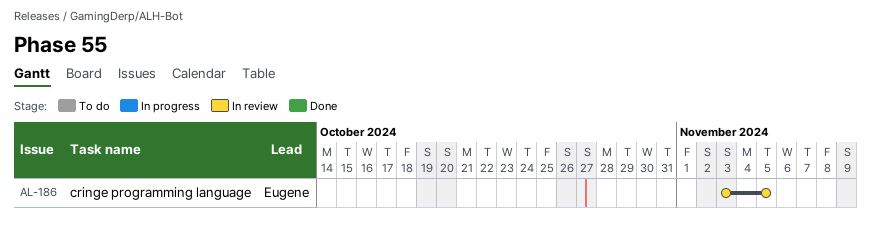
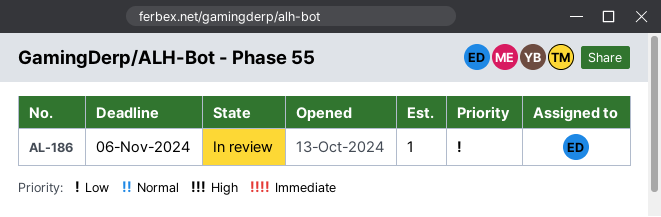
AL-186, due: Nov 5 -> Nov 6

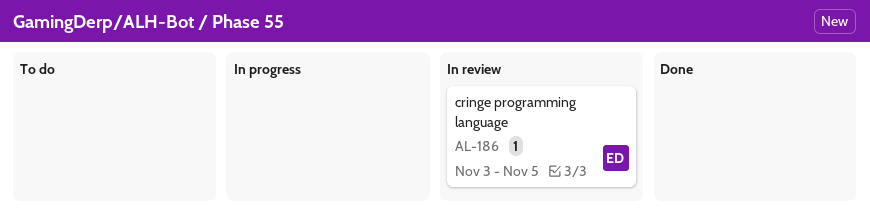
AL-186, due: Nov 6 -> Nov 5

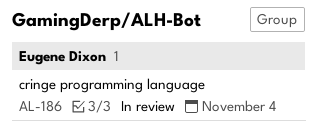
AL-186, due: Nov 5 -> Nov 4

